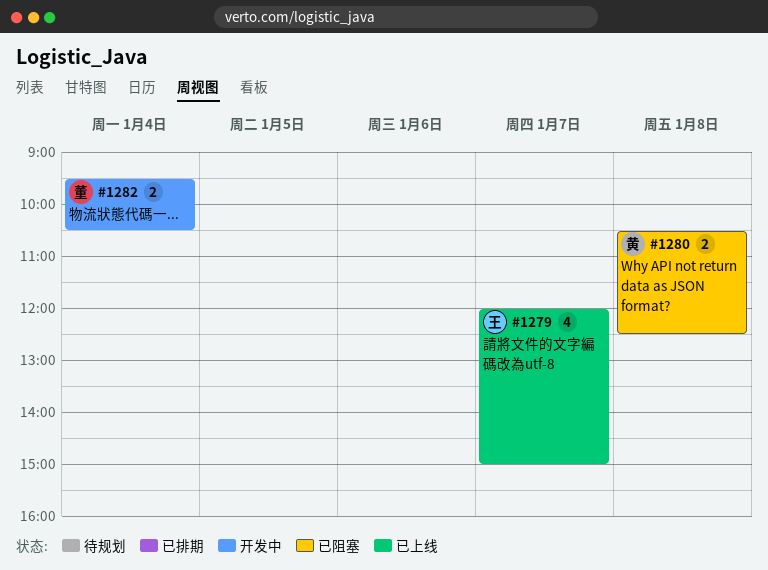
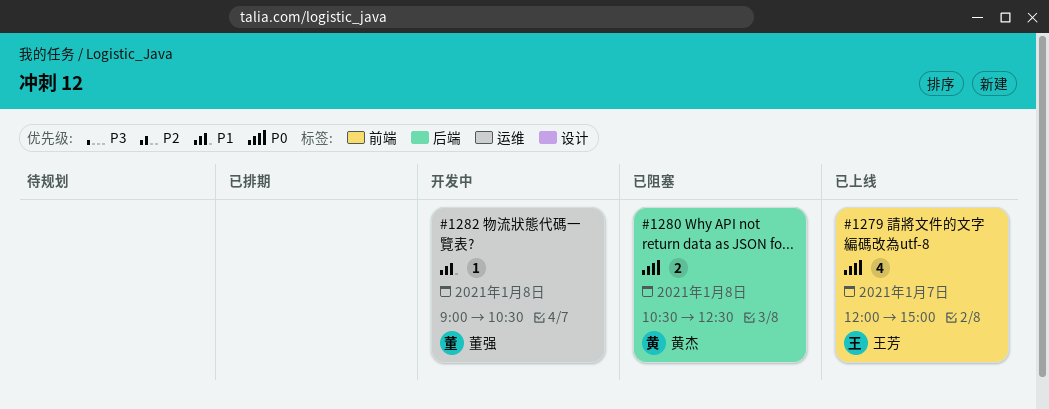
#1282, estimate: 2 -> 1
#1282, day: Jan 4 -> Jan 8
#1282, begins: 09:30 -> 09:00

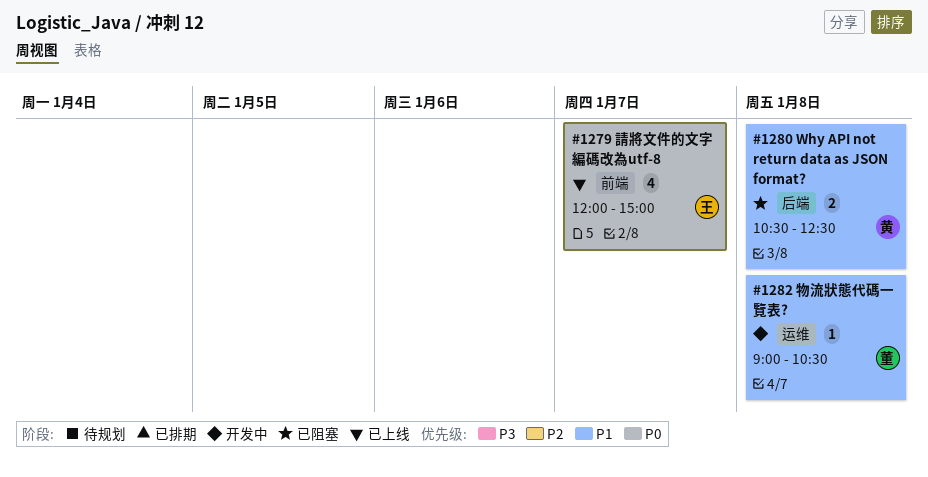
#1280, priority: P0 -> P1

